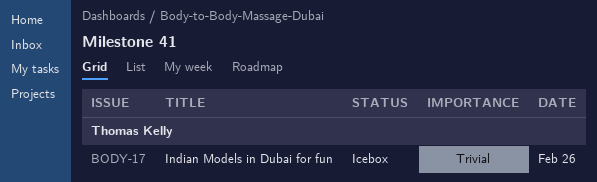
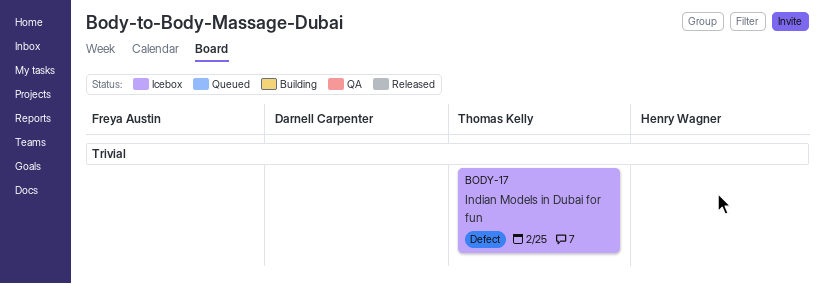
BODY-17, day: Feb 26 -> Feb 25

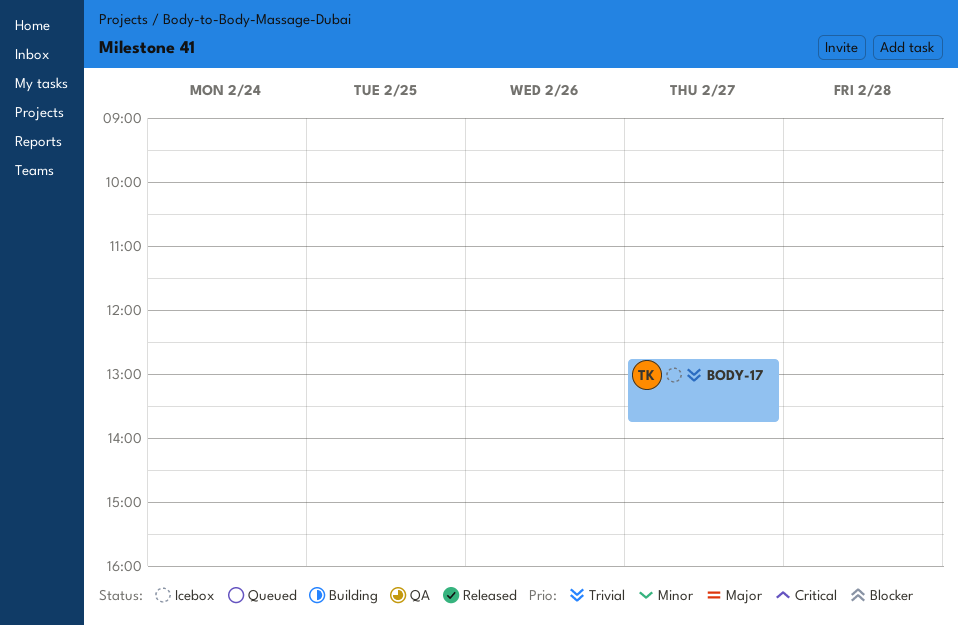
BODY-17, day: Feb 25 -> Feb 27

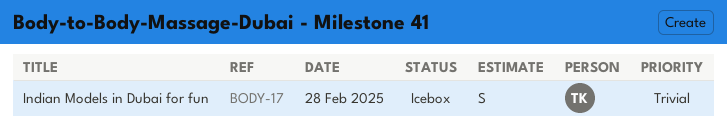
BODY-17, day: Feb 27 -> Feb 28

